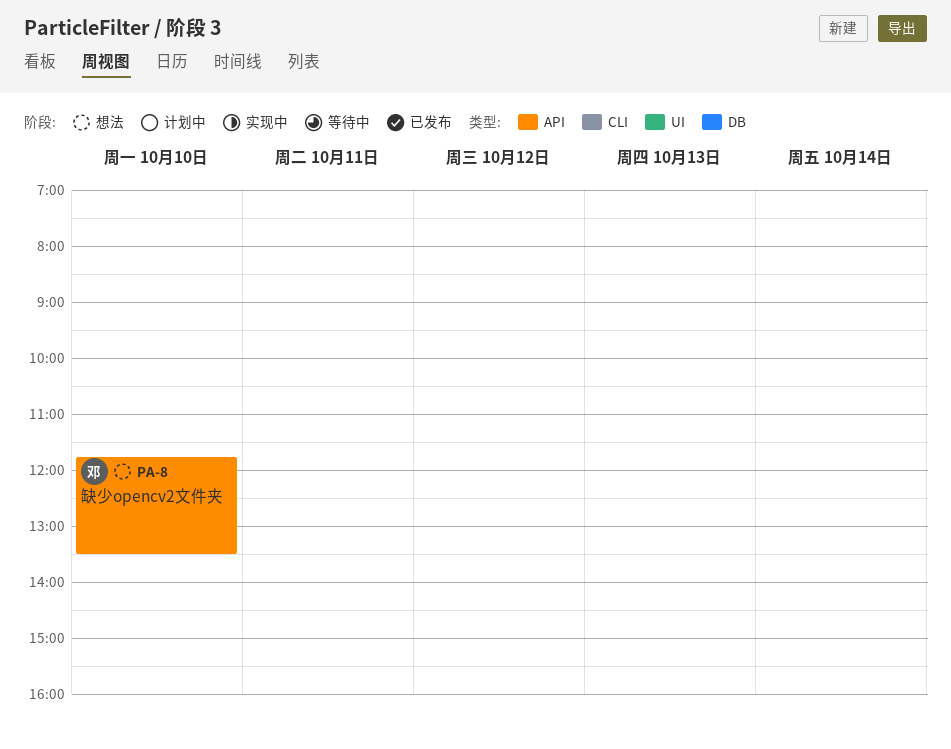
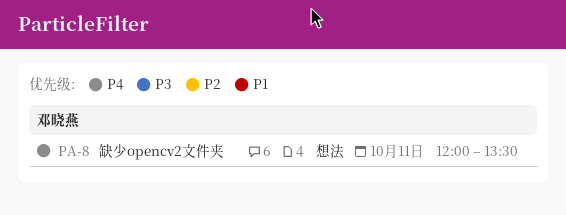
PA-8, day: Oct 10 -> Oct 11
PA-8, begins: 11:45 -> 12:00

